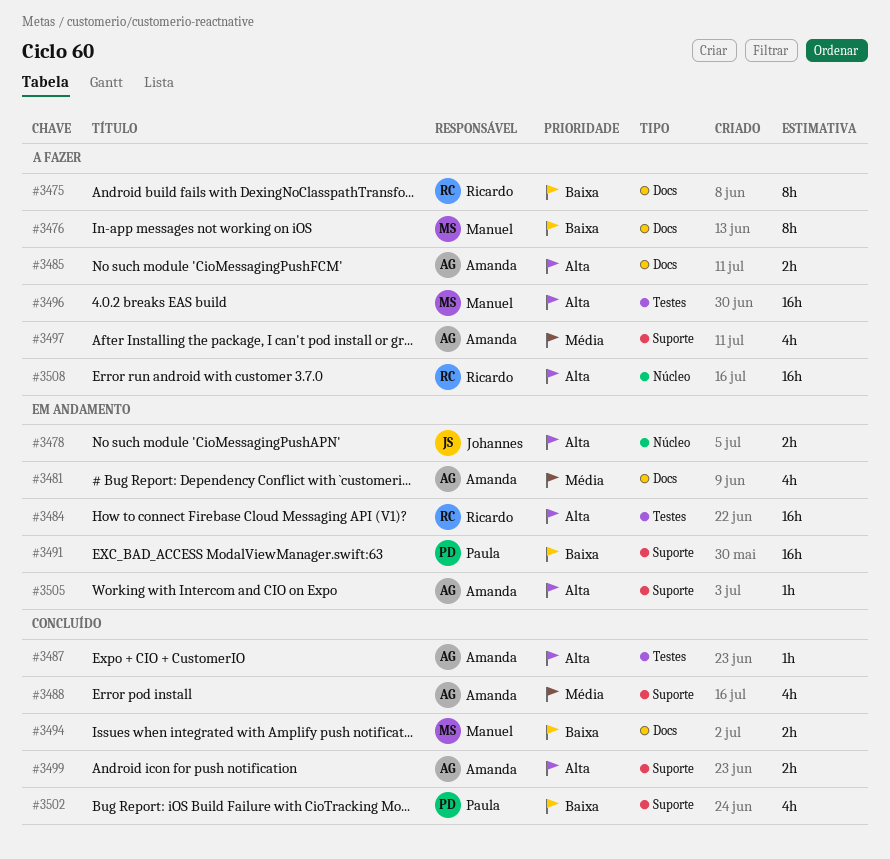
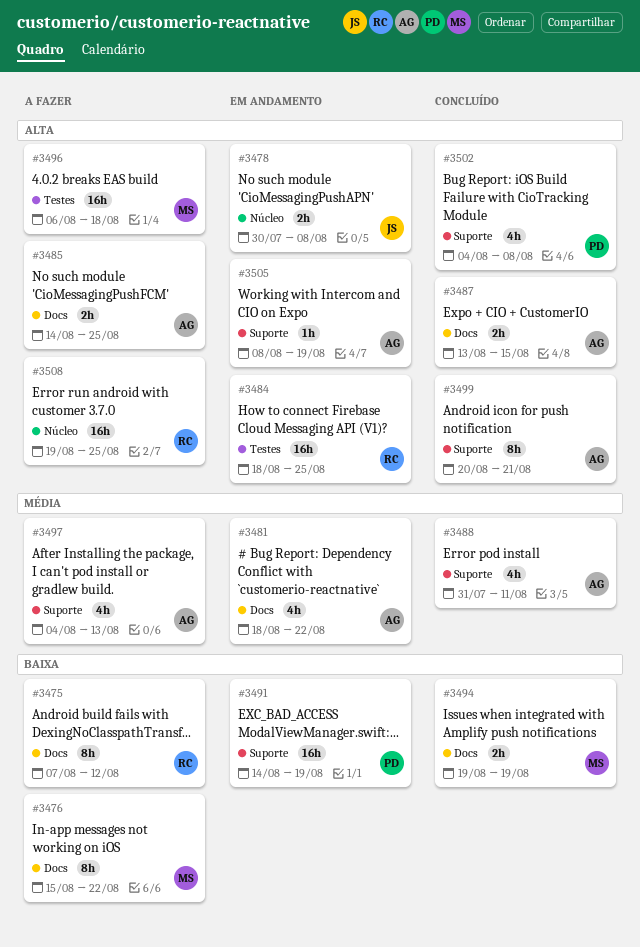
#3487, label: Testes -> Docs
#3487, estimate: 1h -> 2h
#3499, estimate: 2h -> 8h
#3502, priority: Baixa -> Alta

